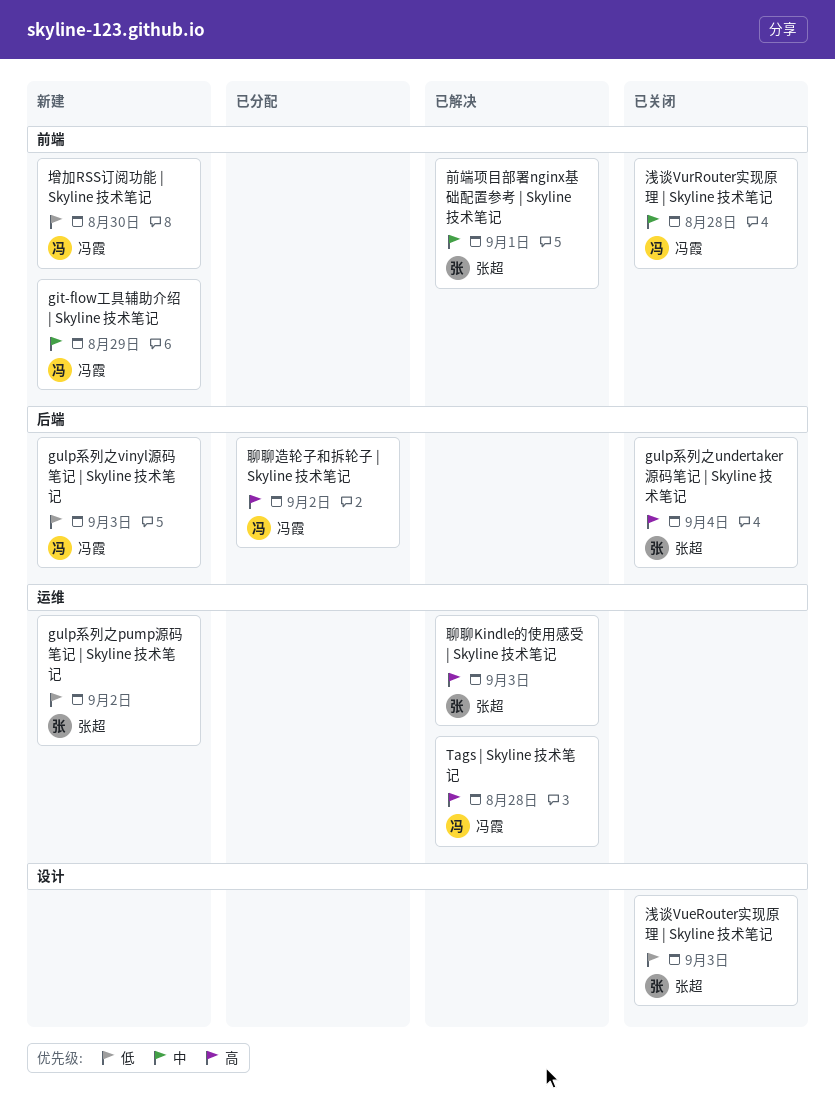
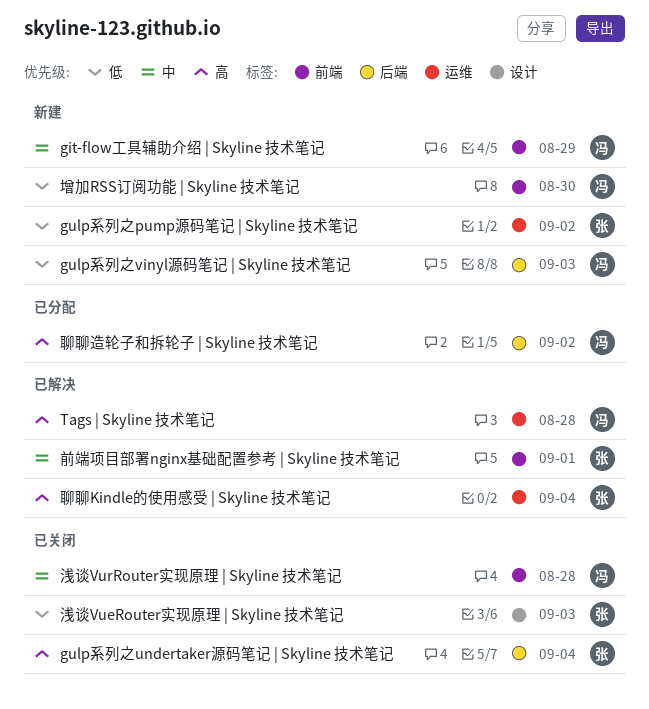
聊聊Kindle的使用感受 | Skyline 技术笔记, due: Sep 3 -> Sep 4

